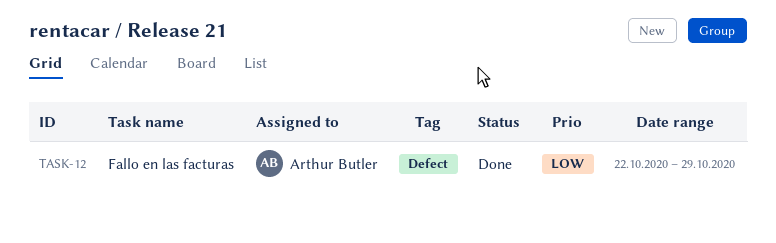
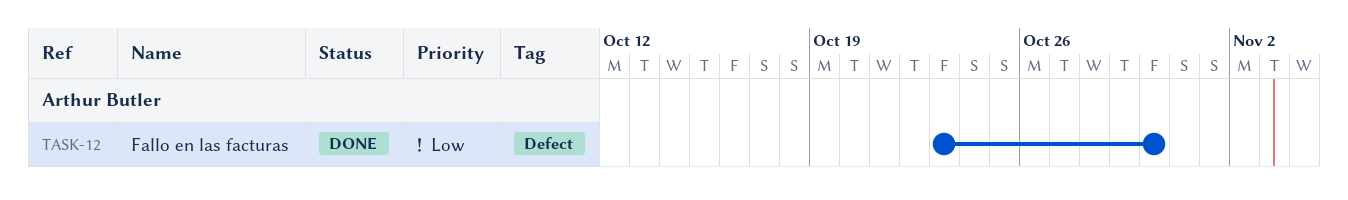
TASK-12, start: Oct 22 -> Oct 23
TASK-12, due: Oct 29 -> Oct 30

